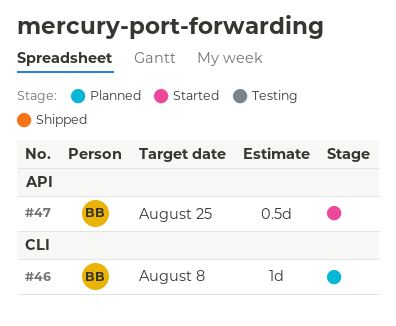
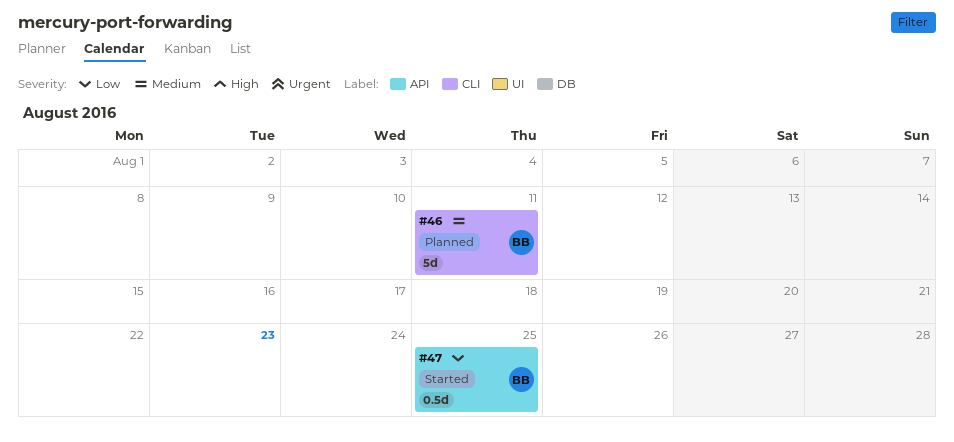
#46, estimate: 1d -> 5d
#46, due: Aug 8 -> Aug 11

